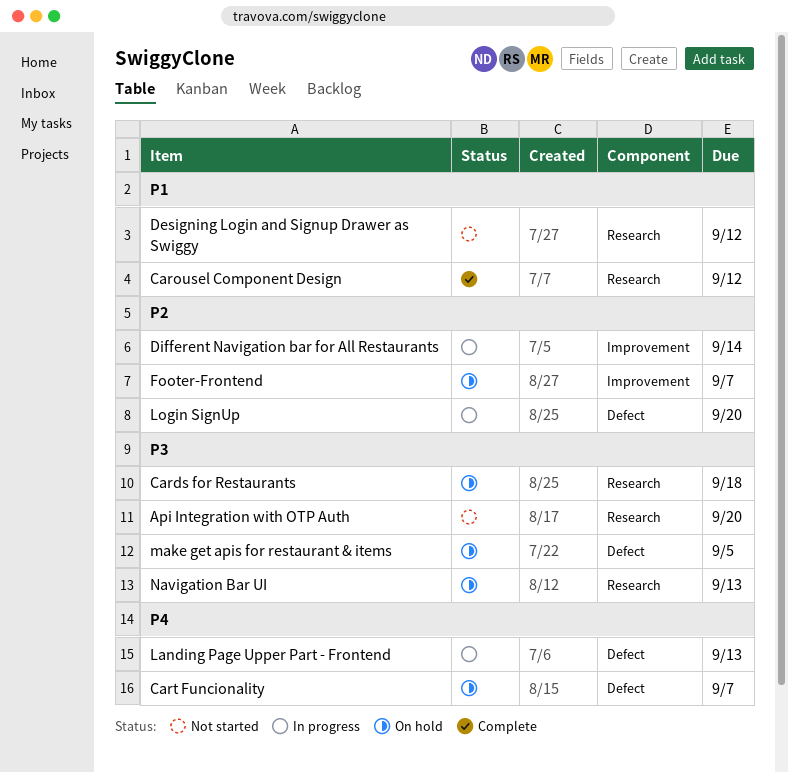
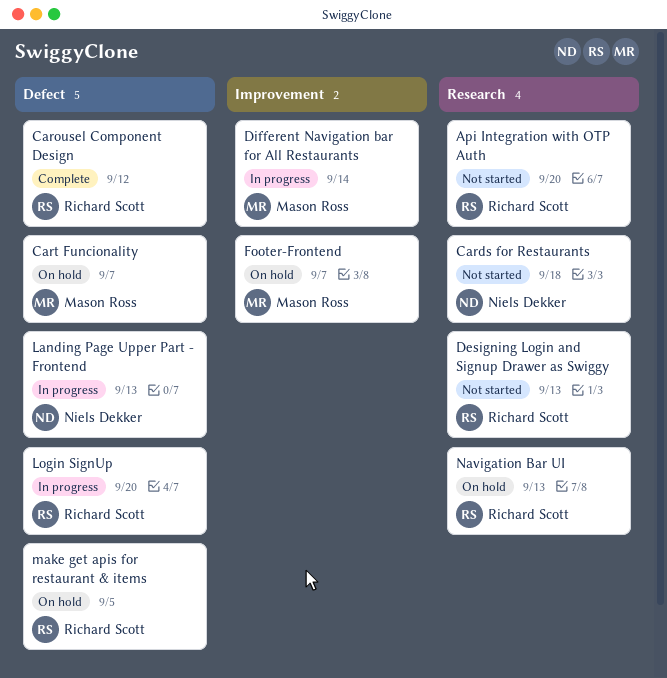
Cards for Restaurants, status: On hold -> Not started
Carousel Component Design, label: Research -> Defect
Designing Login and Signup Drawer as Swiggy, due: Sep 12 -> Sep 13

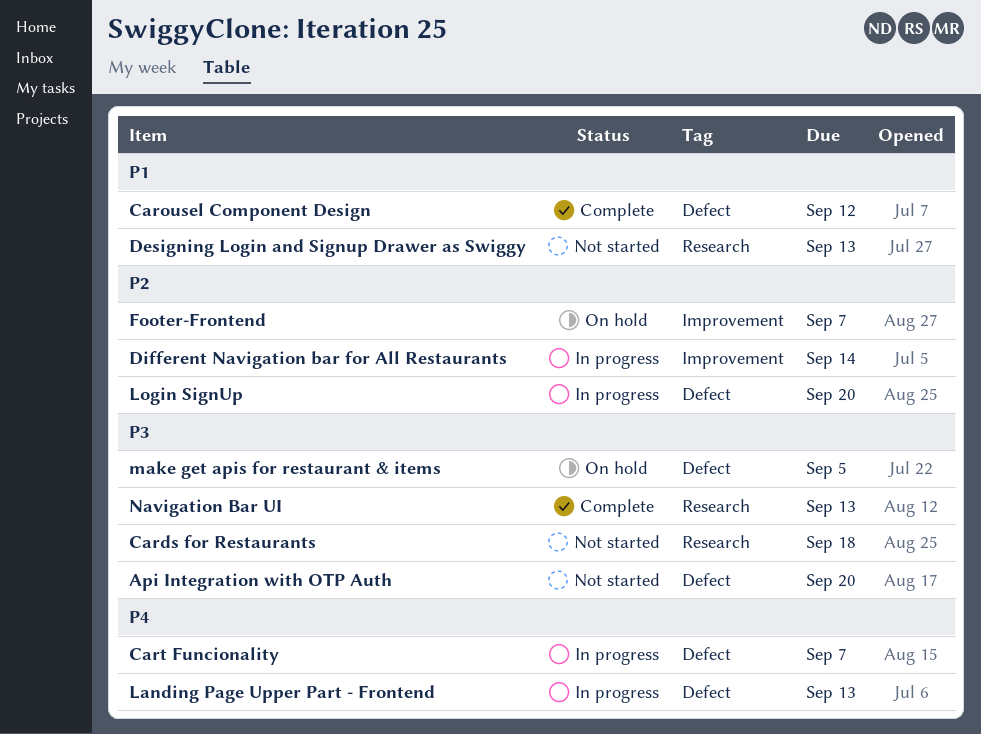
Api Integration with OTP Auth, label: Research -> Defect
Cart Funcionality, status: On hold -> In progress
Navigation Bar UI, status: On hold -> Complete

